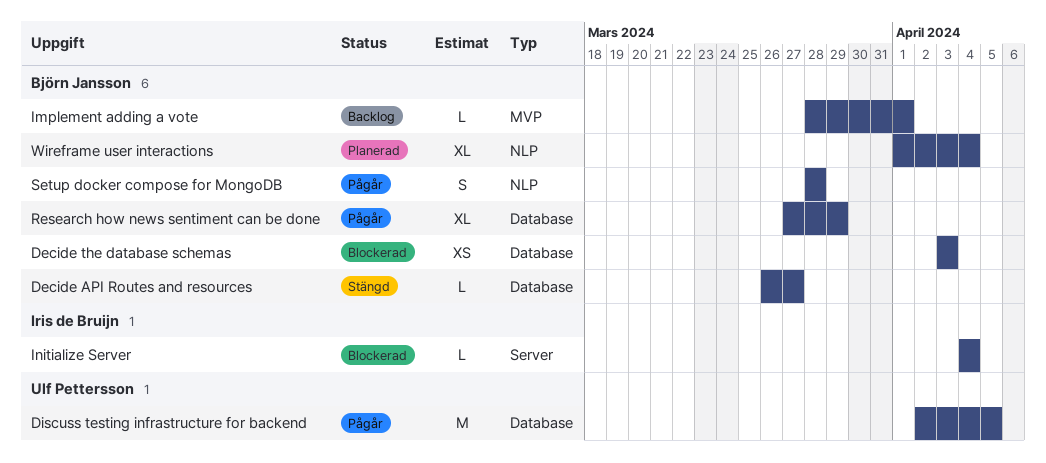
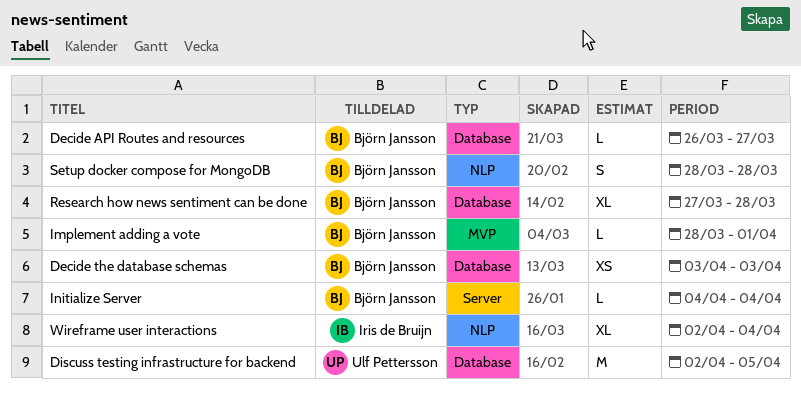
Initialize Server, owner: Iris de Bruijn -> Björn Jansson
Research how news sentiment can be done, due: Mar 29 -> Mar 28
Wireframe user interactions, owner: Björn Jansson -> Iris de Bruijn
Wireframe user interactions, start: Apr 1 -> Apr 2

